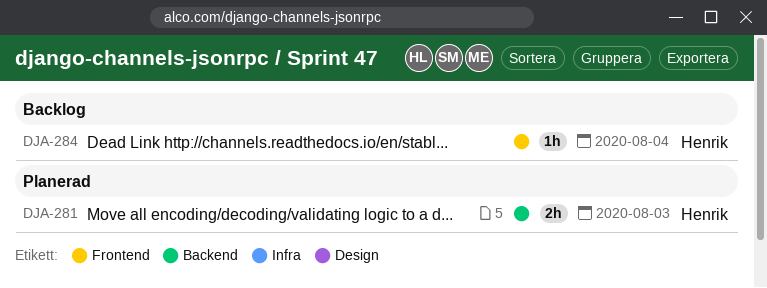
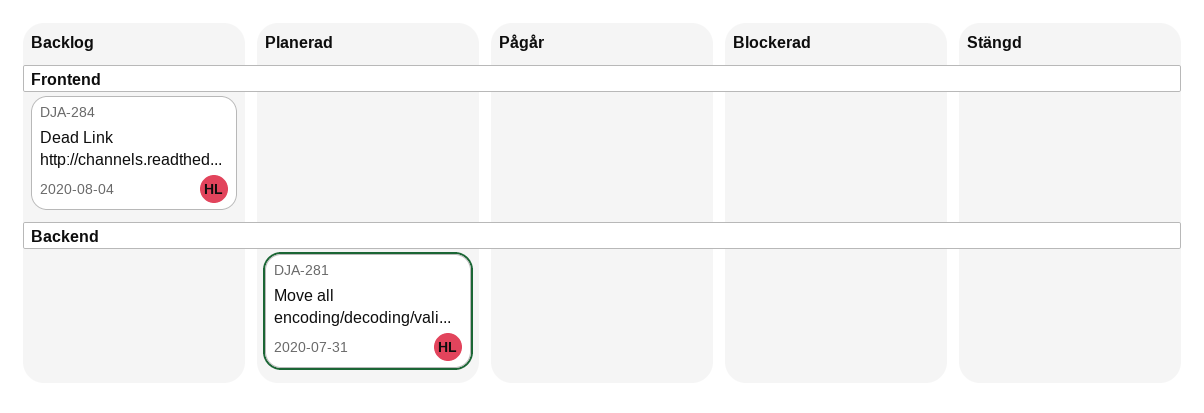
DJA-281, due: Aug 3 -> Jul 31

